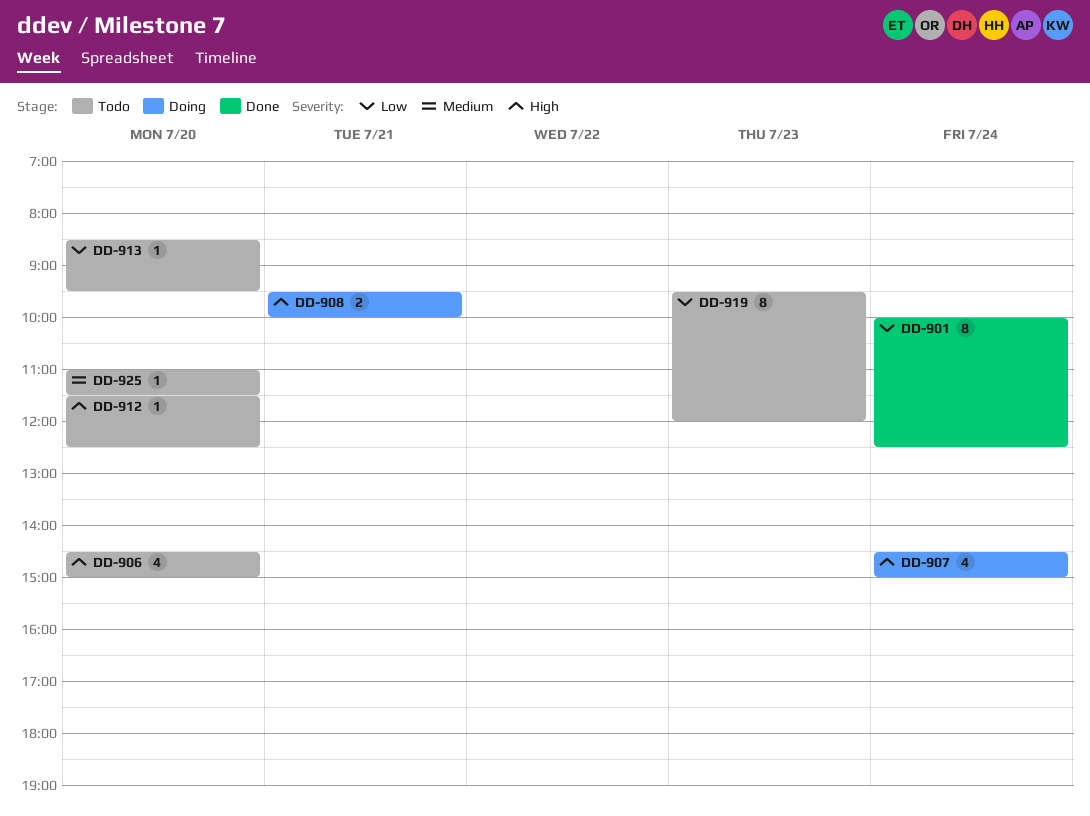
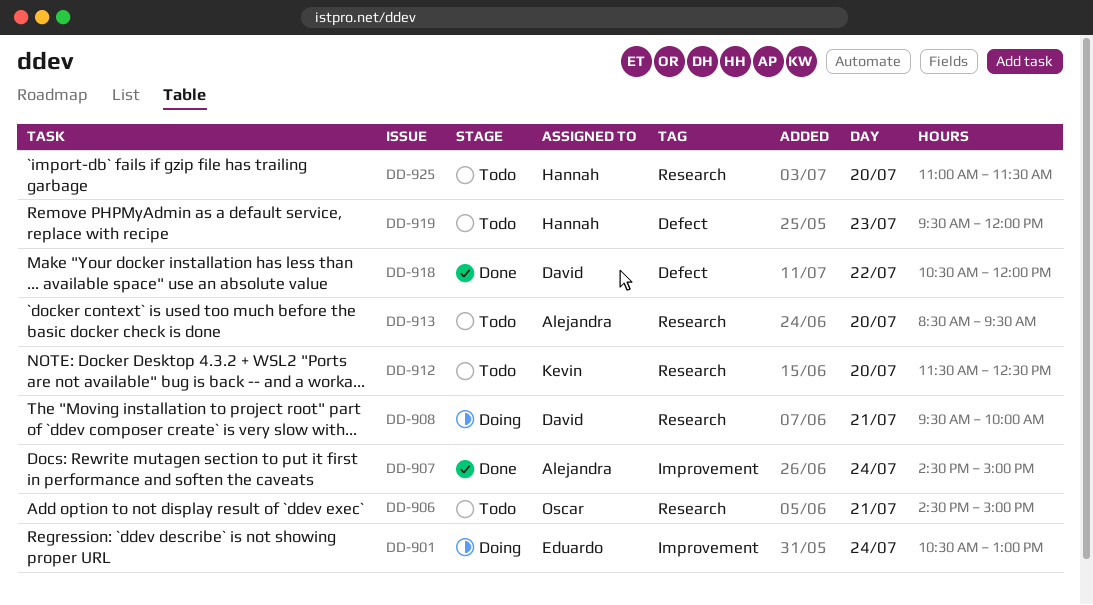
DD-901, status: Done -> Doing
DD-901, begins: 10:00 -> 10:30
DD-901, ends: 12:30 -> 13:00
DD-906, day: Jul 20 -> Jul 21
DD-907, status: Doing -> Done
DD-918: none -> present

